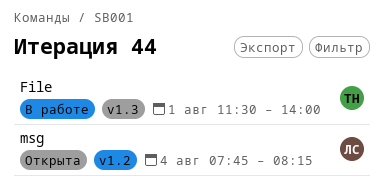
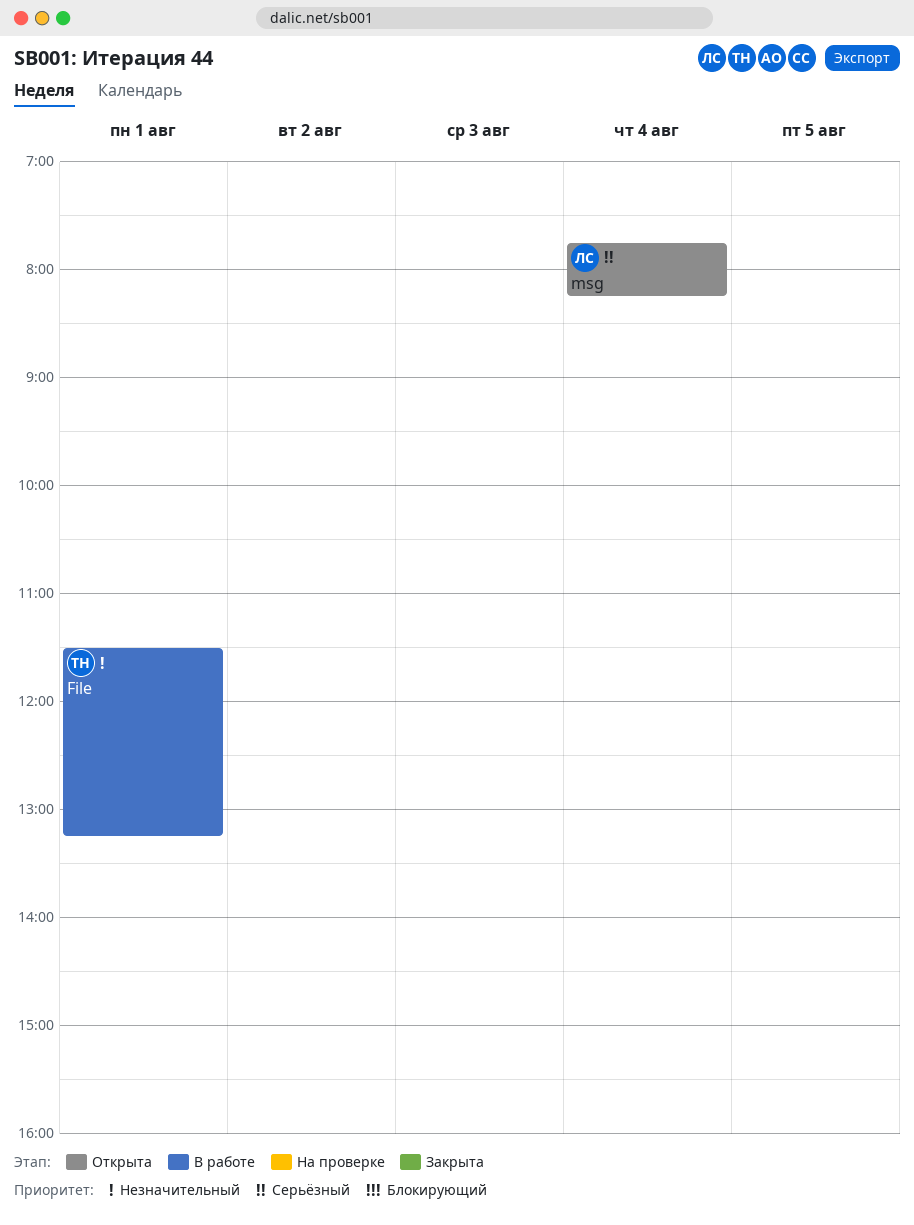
File, ends: 14:00 -> 13:15

